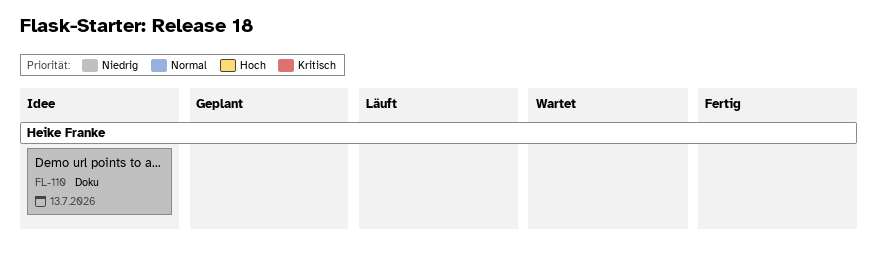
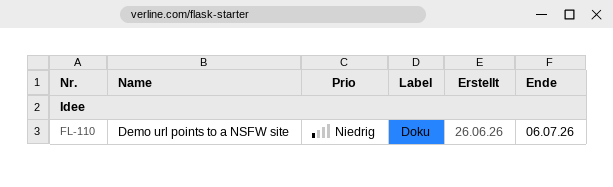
FL-110, due: Jul 13 -> Jul 6

